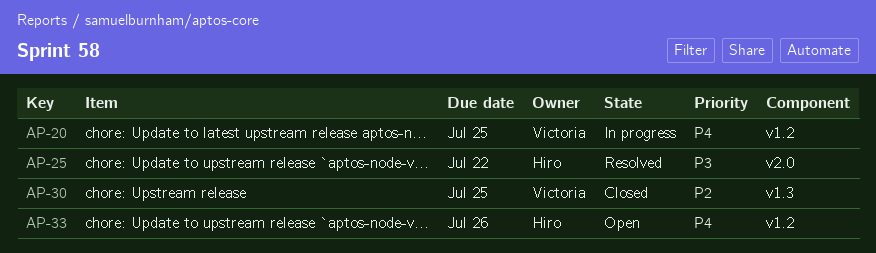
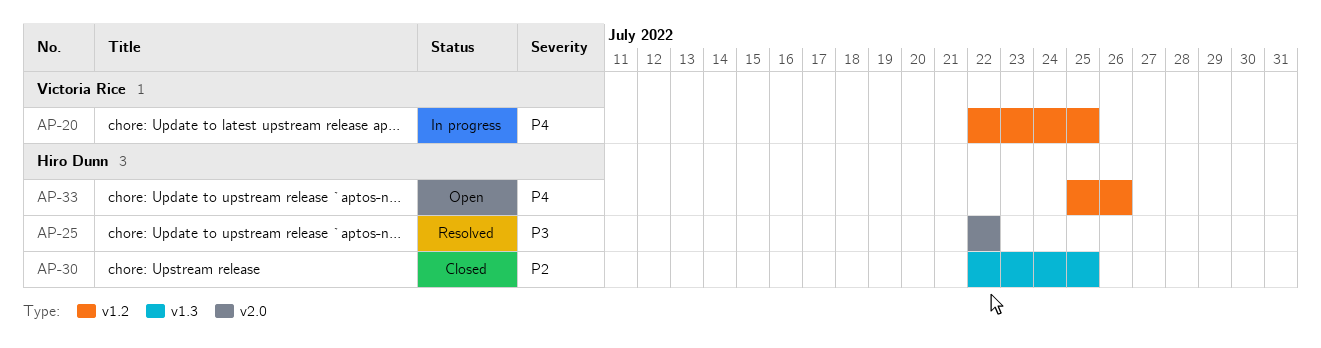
AP-30, owner: Victoria Rice -> Hiro Dunn

